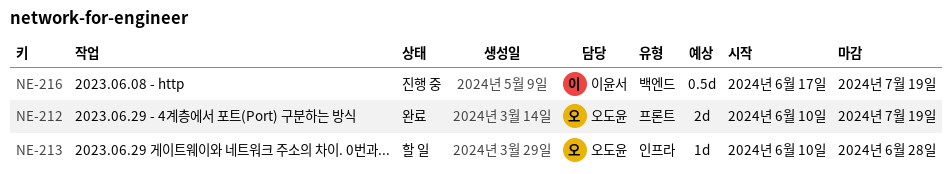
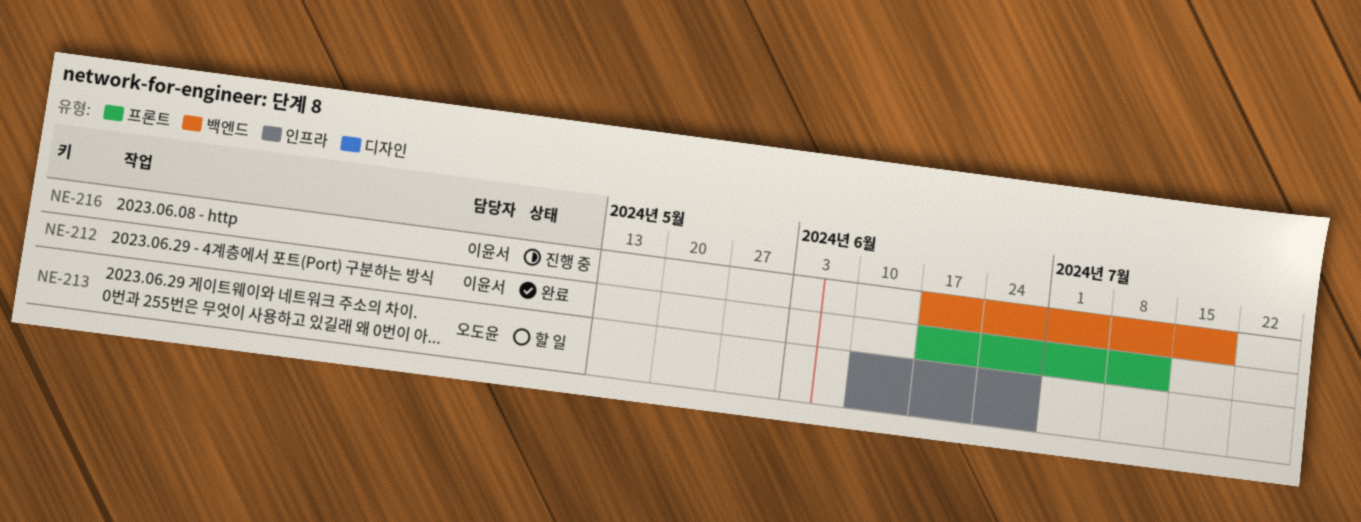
NE-212, owner: 오도윤 -> 이윤서
NE-212, start: Jun 10 -> Jun 17
NE-212, due: Jul 19 -> Jul 12

